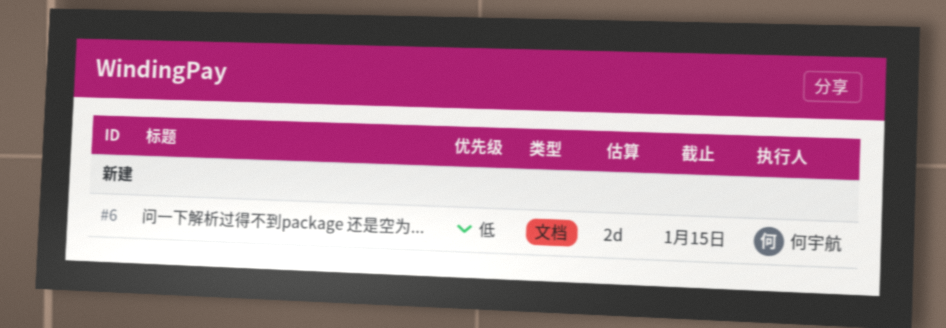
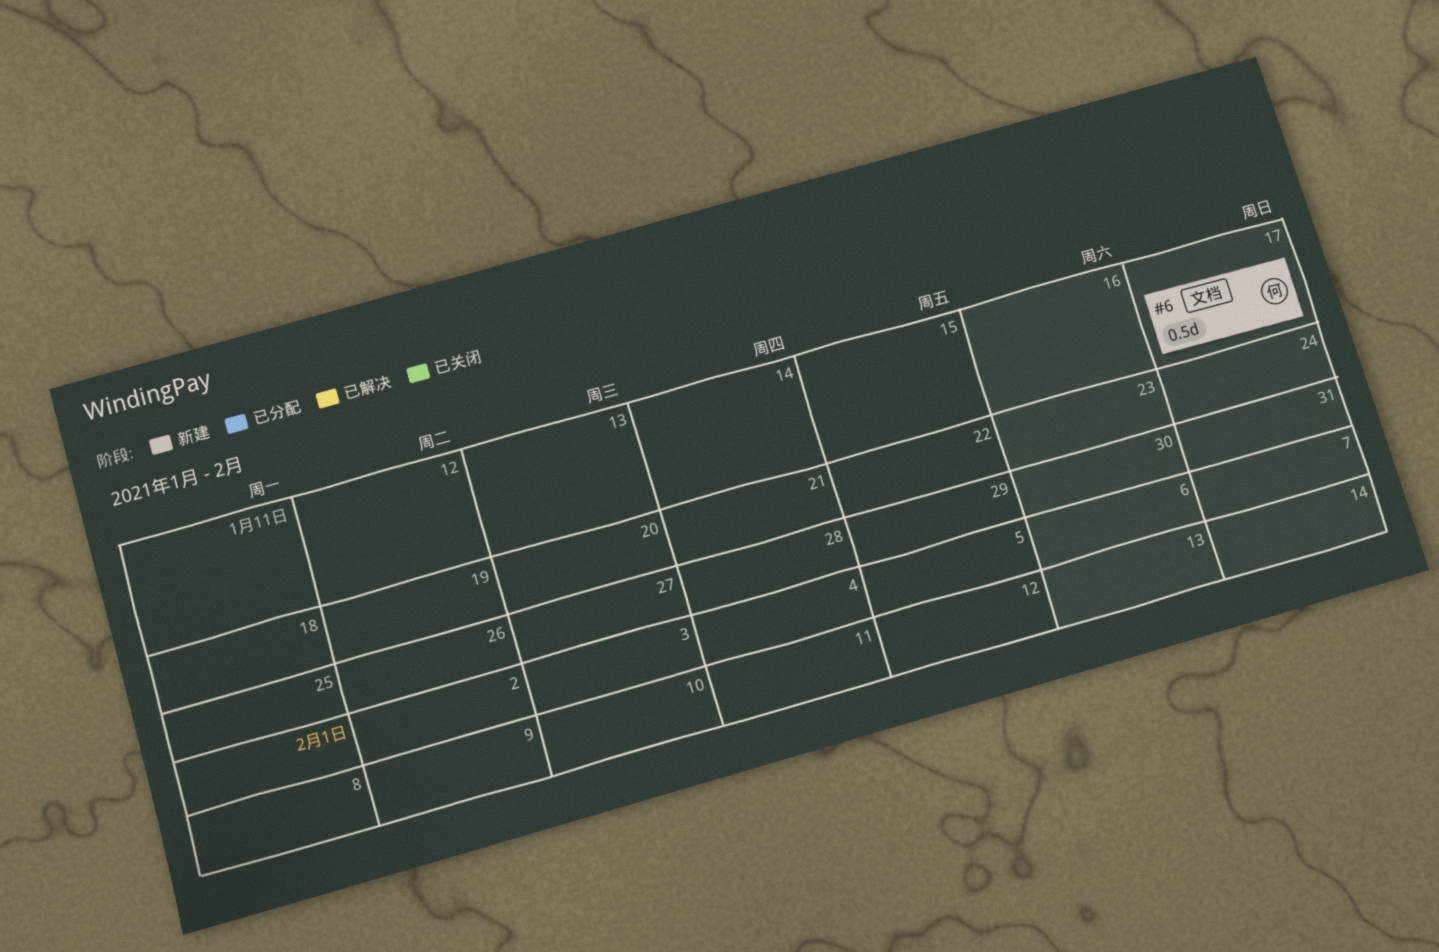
#6, estimate: 2d -> 0.5d
#6, due: Jan 15 -> Jan 17

